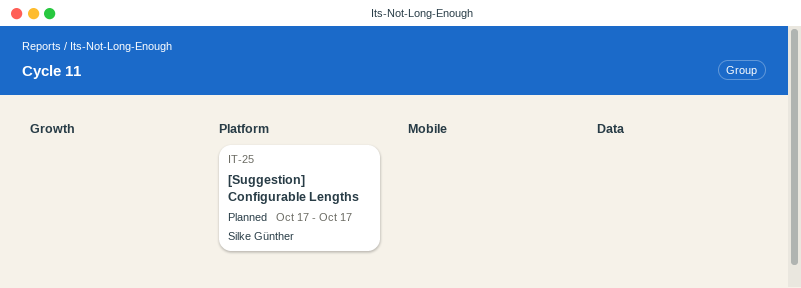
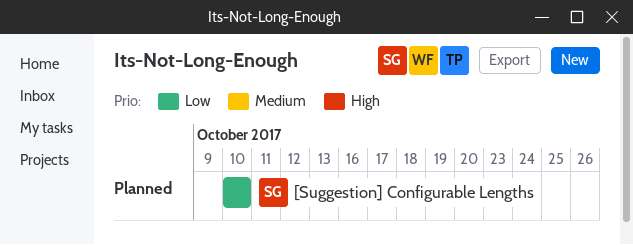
[Suggestion] Configurable Lengths, start: Oct 17 -> Oct 10
[Suggestion] Configurable Lengths, due: Oct 17 -> Oct 10

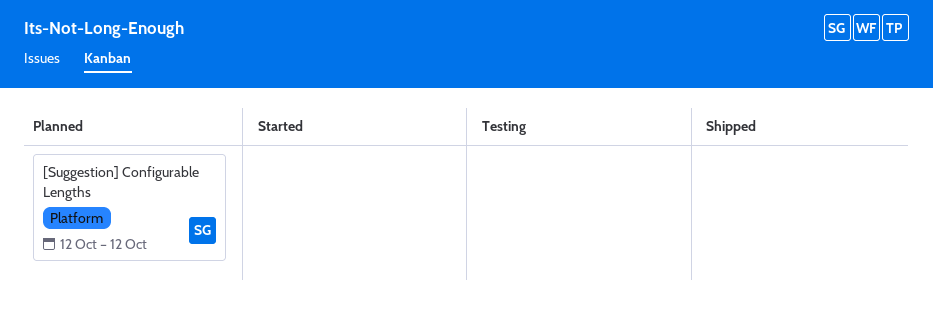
[Suggestion] Configurable Lengths, start: Oct 10 -> Oct 12
[Suggestion] Configurable Lengths, due: Oct 10 -> Oct 12

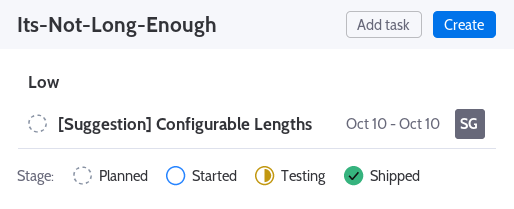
[Suggestion] Configurable Lengths, start: Oct 12 -> Oct 10
[Suggestion] Configurable Lengths, due: Oct 12 -> Oct 10

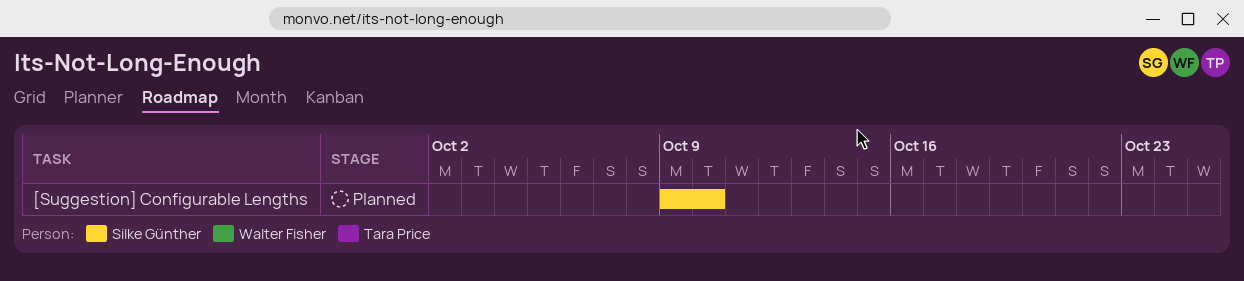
[Suggestion] Configurable Lengths, start: Oct 10 -> Oct 9

